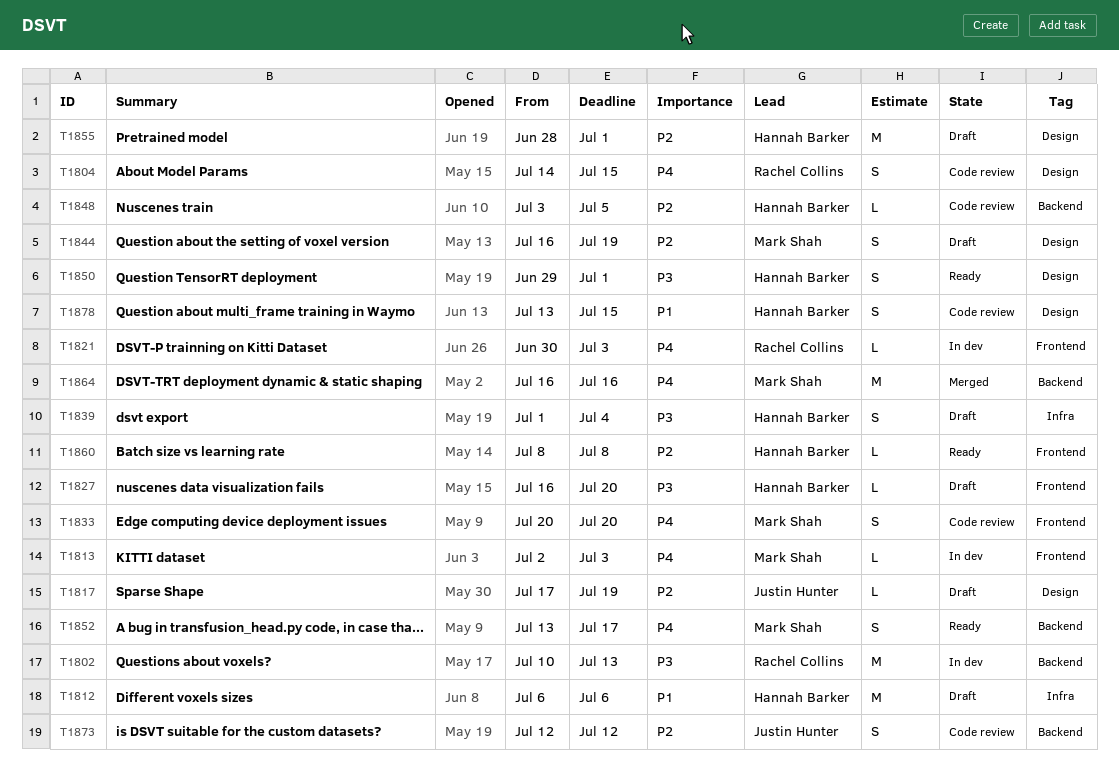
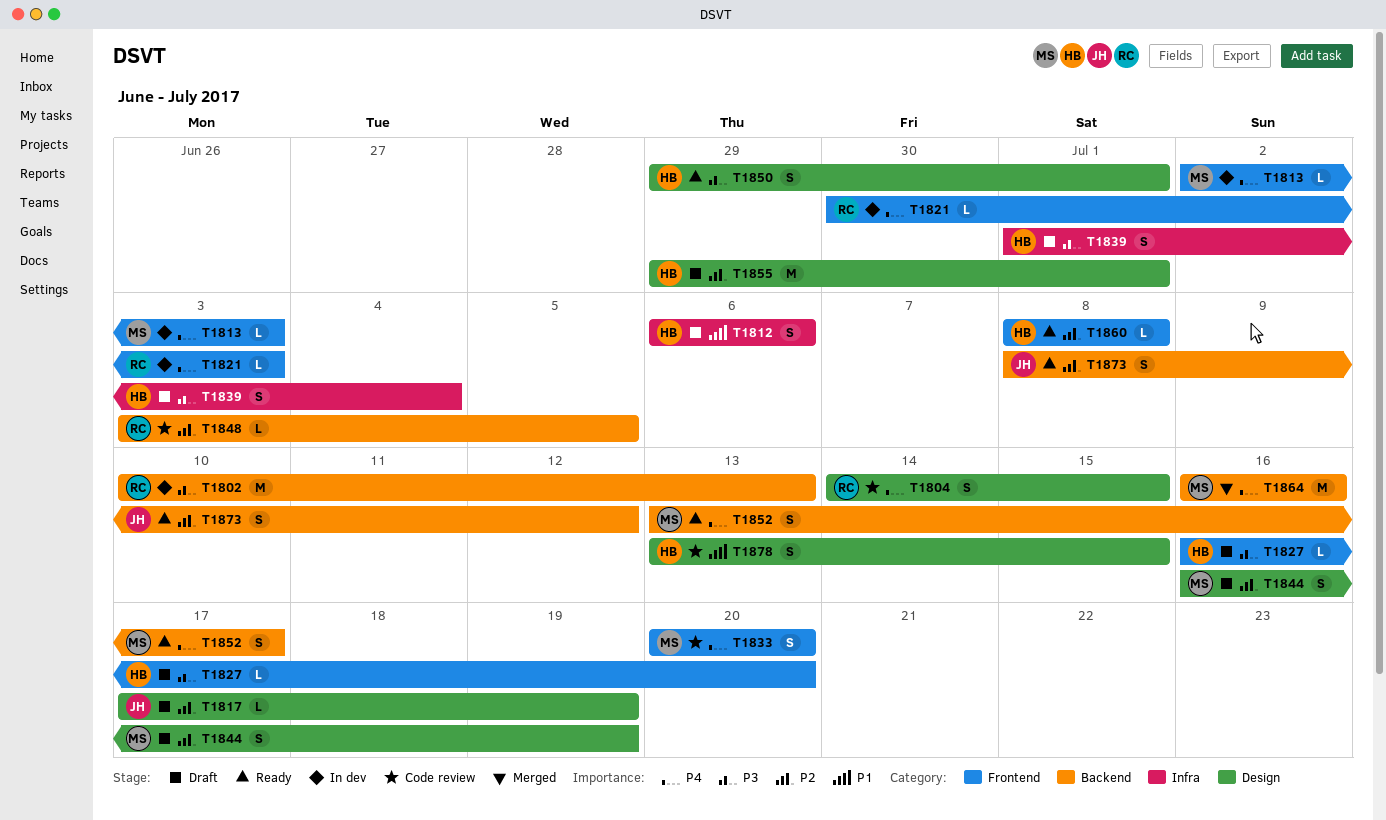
T1812, estimate: M -> S
T1848, owner: Hannah Barker -> Rachel Collins
T1855, start: Jun 28 -> Jun 29
T1873, status: Code review -> Ready
T1873, start: Jul 12 -> Jul 8

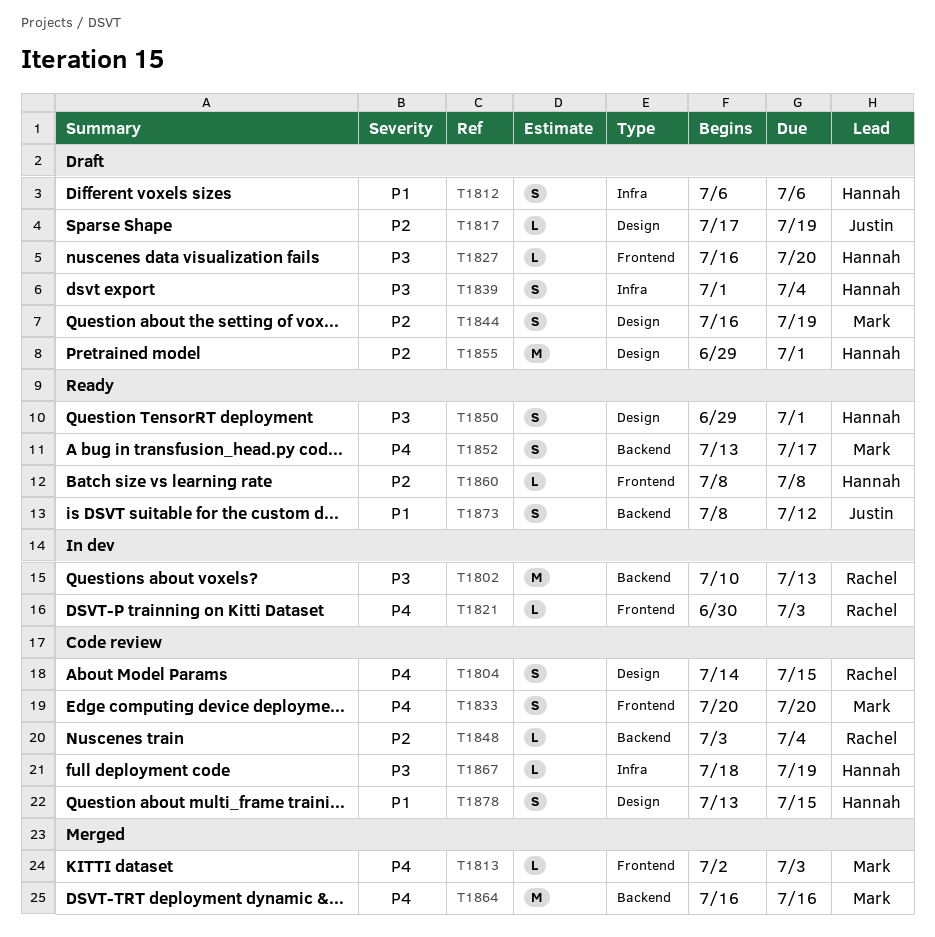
T1813, status: In dev -> Merged
T1848, due: Jul 5 -> Jul 4
T1867: none -> present
T1873, priority: P2 -> P1

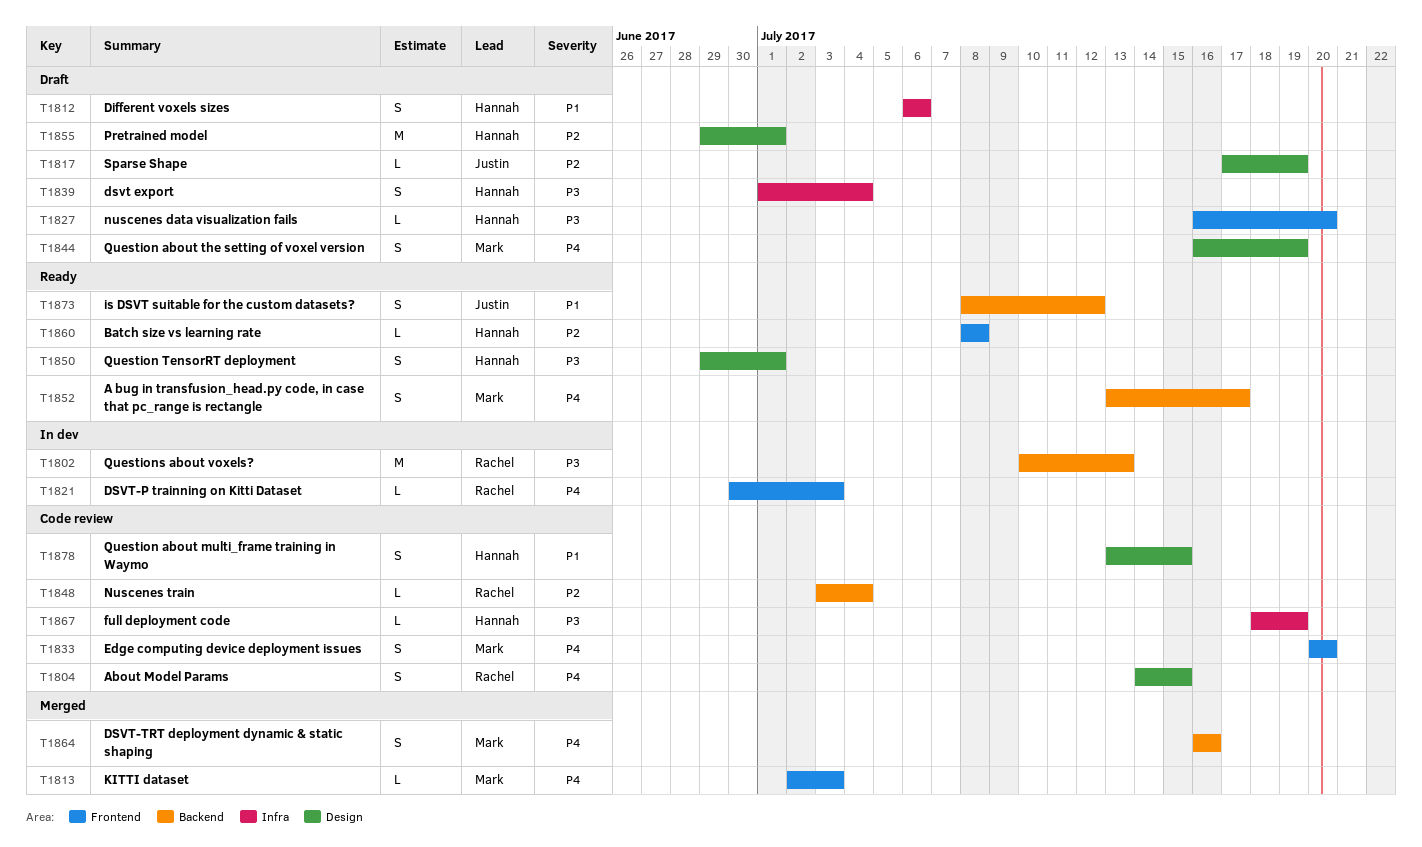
T1844, priority: P2 -> P4
T1864, estimate: M -> S

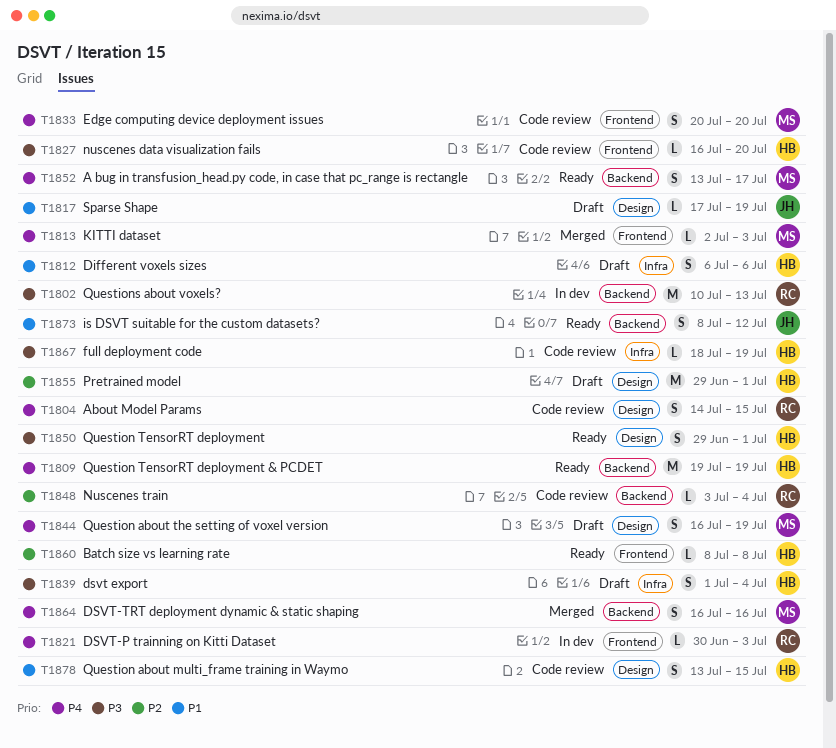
T1809: none -> present
T1817, priority: P2 -> P1
T1827, status: Draft -> Code review

